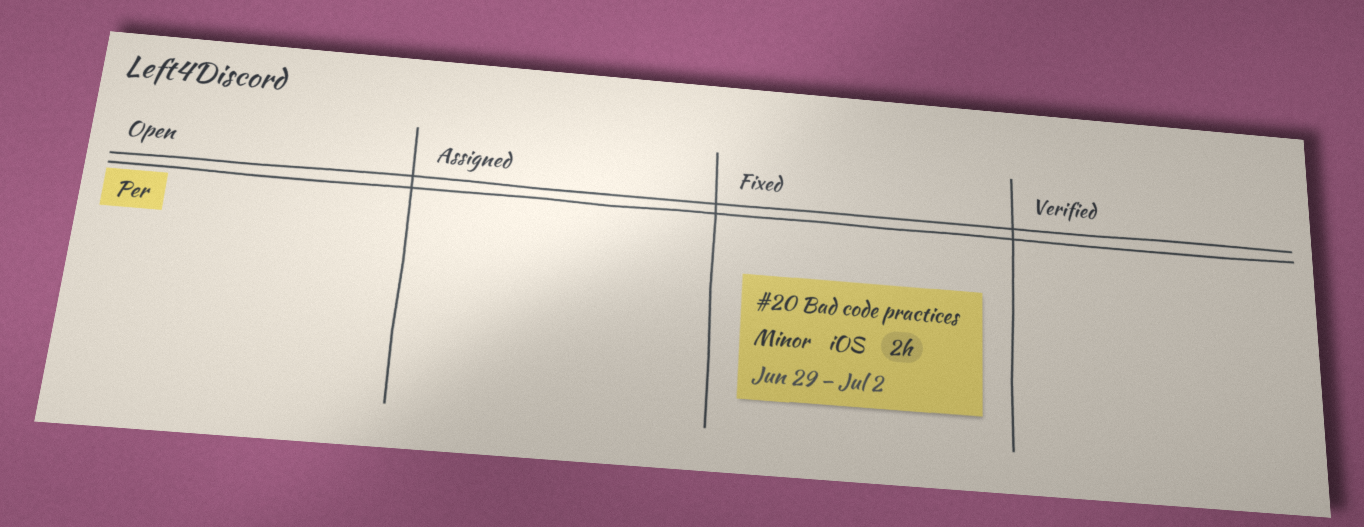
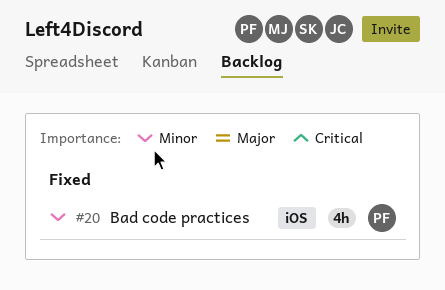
#20, estimate: 2h -> 4h

